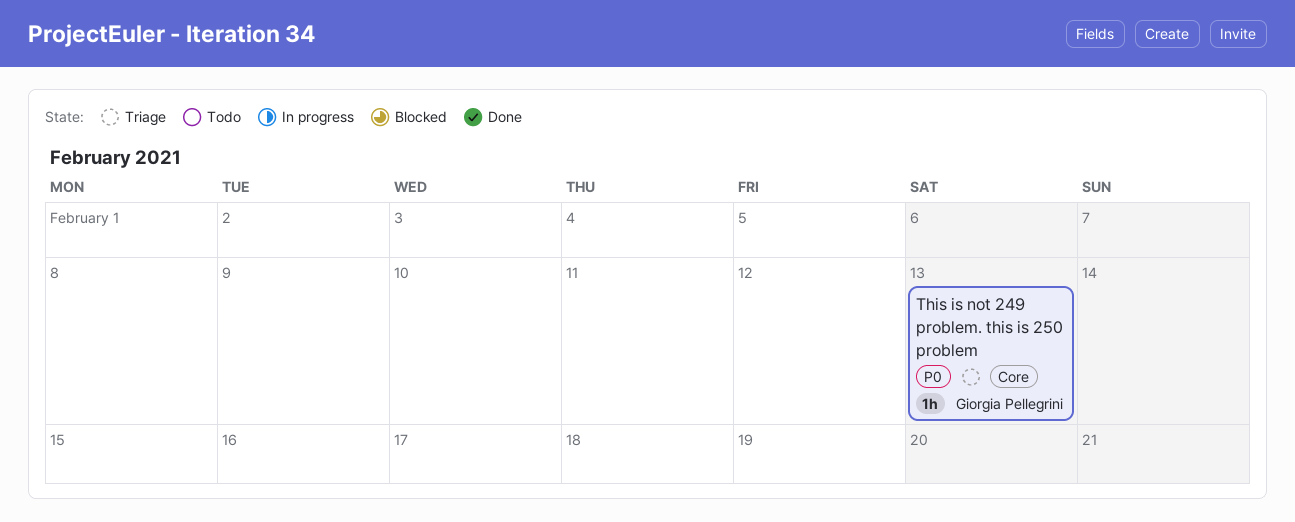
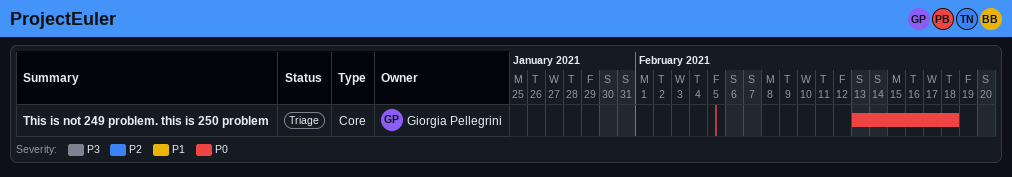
This is not 249 problem. this is 250 problem, due: Feb 13 -> Feb 18

